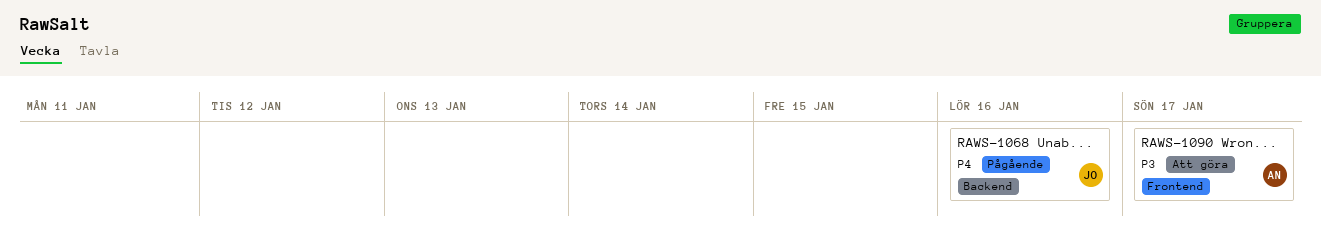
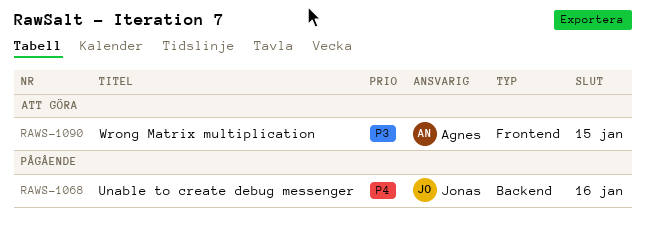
RAWS-1090, due: Jan 17 -> Jan 15

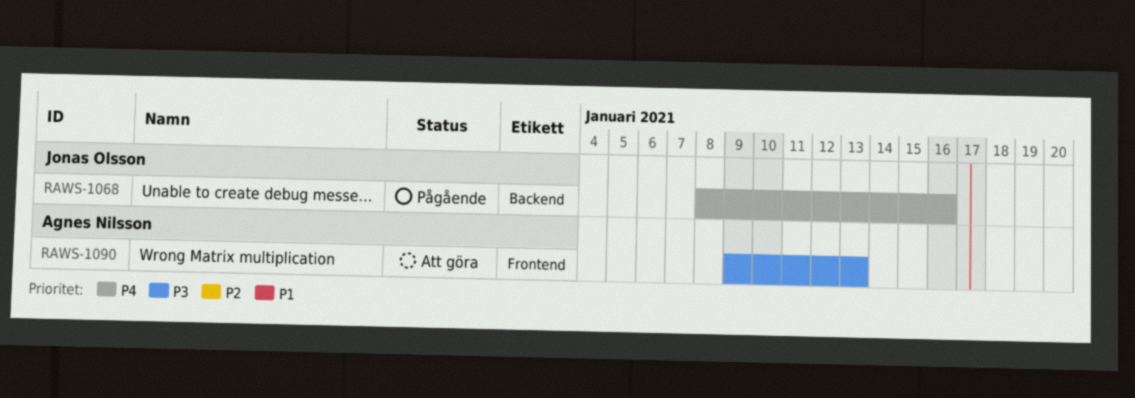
RAWS-1090, due: Jan 15 -> Jan 13

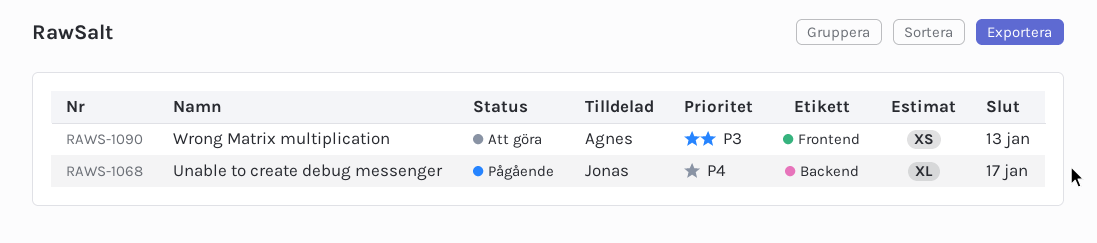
RAWS-1068, due: Jan 16 -> Jan 17

